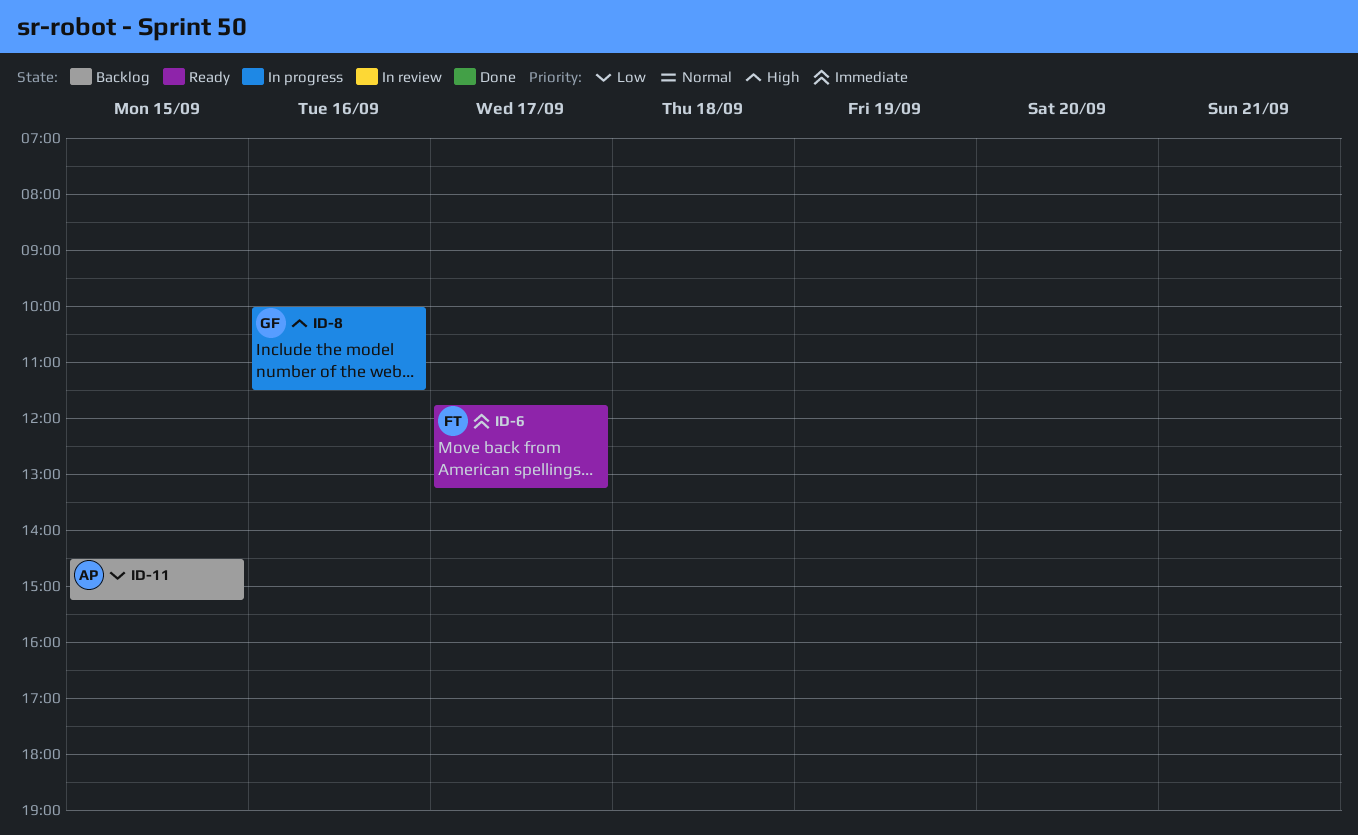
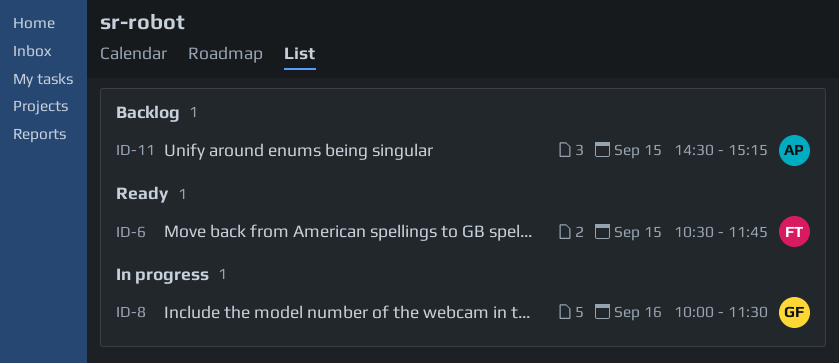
ID-6, day: Sep 17 -> Sep 15
ID-6, begins: 11:45 -> 10:30
ID-6, ends: 13:15 -> 11:45

